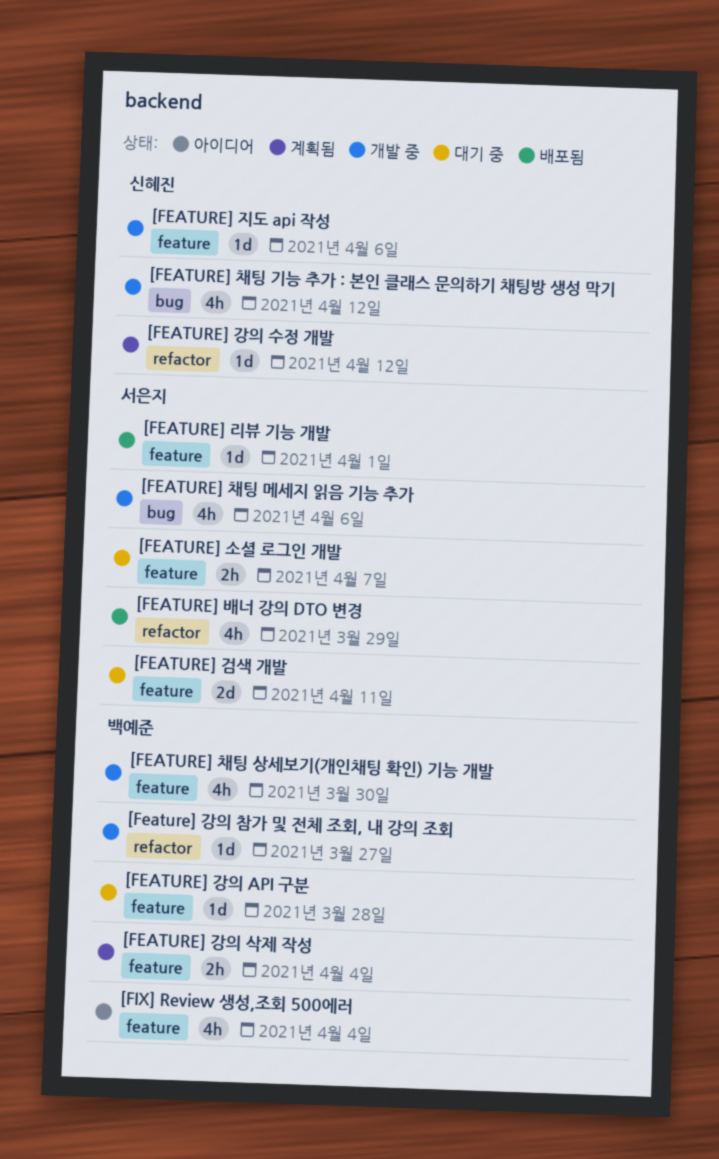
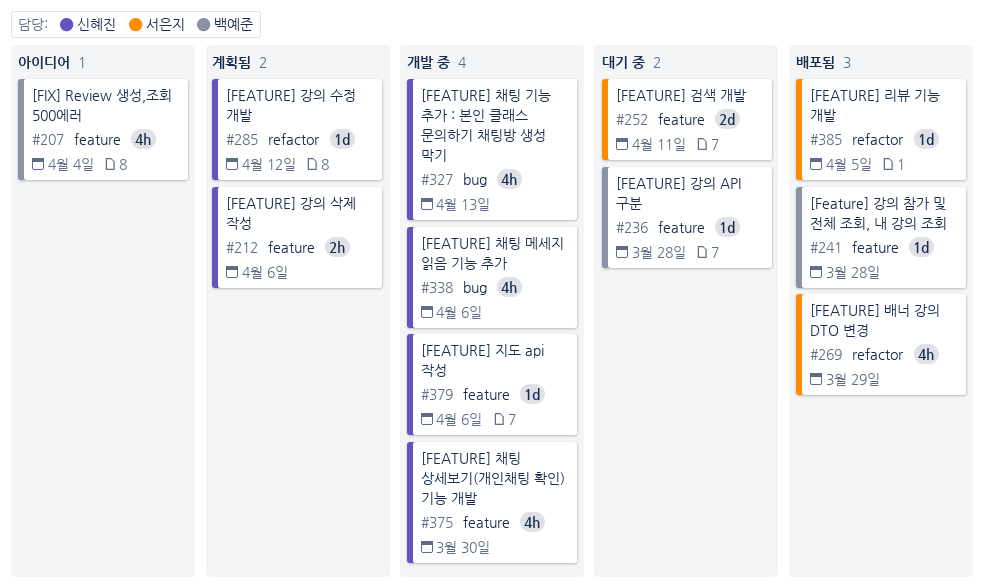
[FEATURE] 강의 삭제 작성, owner: 백예준 -> 신혜진
[FEATURE] 강의 삭제 작성, due: Apr 4 -> Apr 6
[Feature] 강의 참가 및 전체 조회, 내 강의 조회, status: 개발 중 -> 배포됨
[Feature] 강의 참가 및 전체 조회, 내 강의 조회, label: refactor -> feature
[Feature] 강의 참가 및 전체 조회, 내 강의 조회, due: Mar 27 -> Mar 28
[FEATURE] 리뷰 기능 개발, label: feature -> refactor
[FEATURE] 리뷰 기능 개발, due: Apr 1 -> Apr 5
[FEATURE] 소셜 로그인 개발: present -> none
[FEATURE] 채팅 기능 추가 : 본인 클래스 문의하기 채팅방 생성 막기, due: Apr 12 -> Apr 13
[FEATURE] 채팅 메세지 읽음 기능 추가, owner: 서은지 -> 신혜진
[FEATURE] 채팅 상세보기(개인채팅 확인) 기능 개발, owner: 백예준 -> 신혜진

